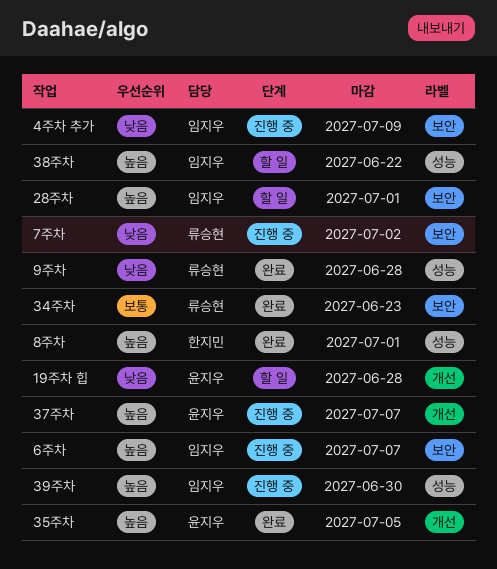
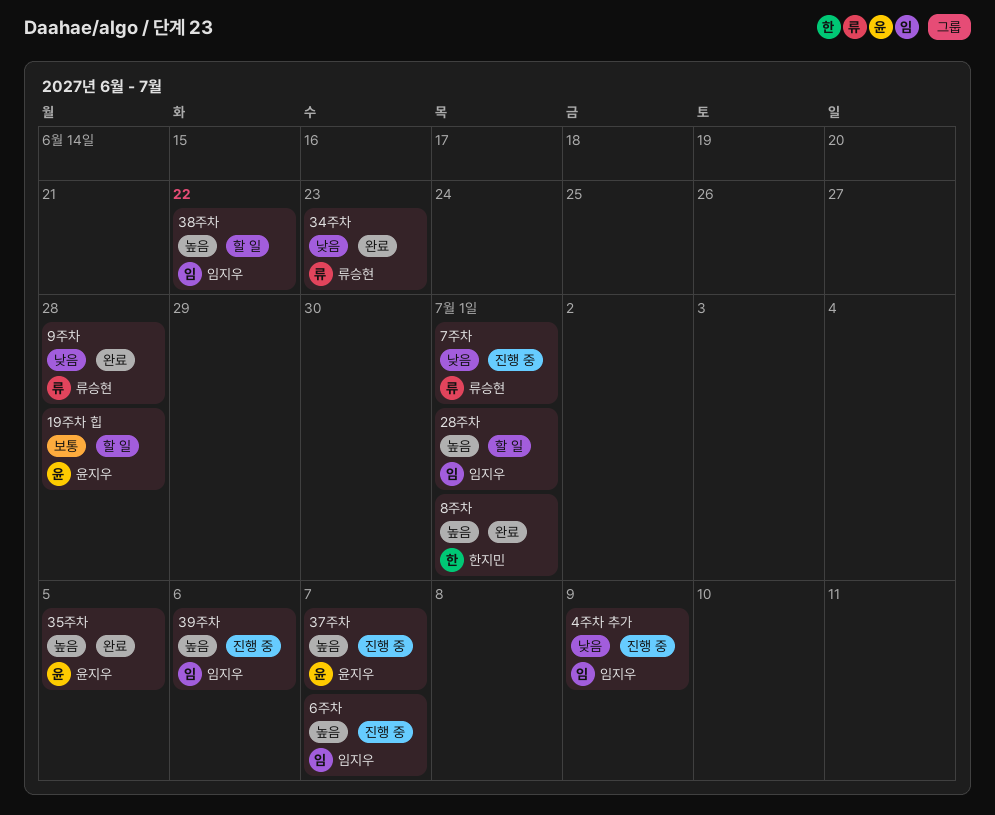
19주차 힙, priority: 낮음 -> 보통
34주차, priority: 보통 -> 낮음
39주차, due: Jun 30 -> Jul 6
7주차, due: Jul 2 -> Jul 1

